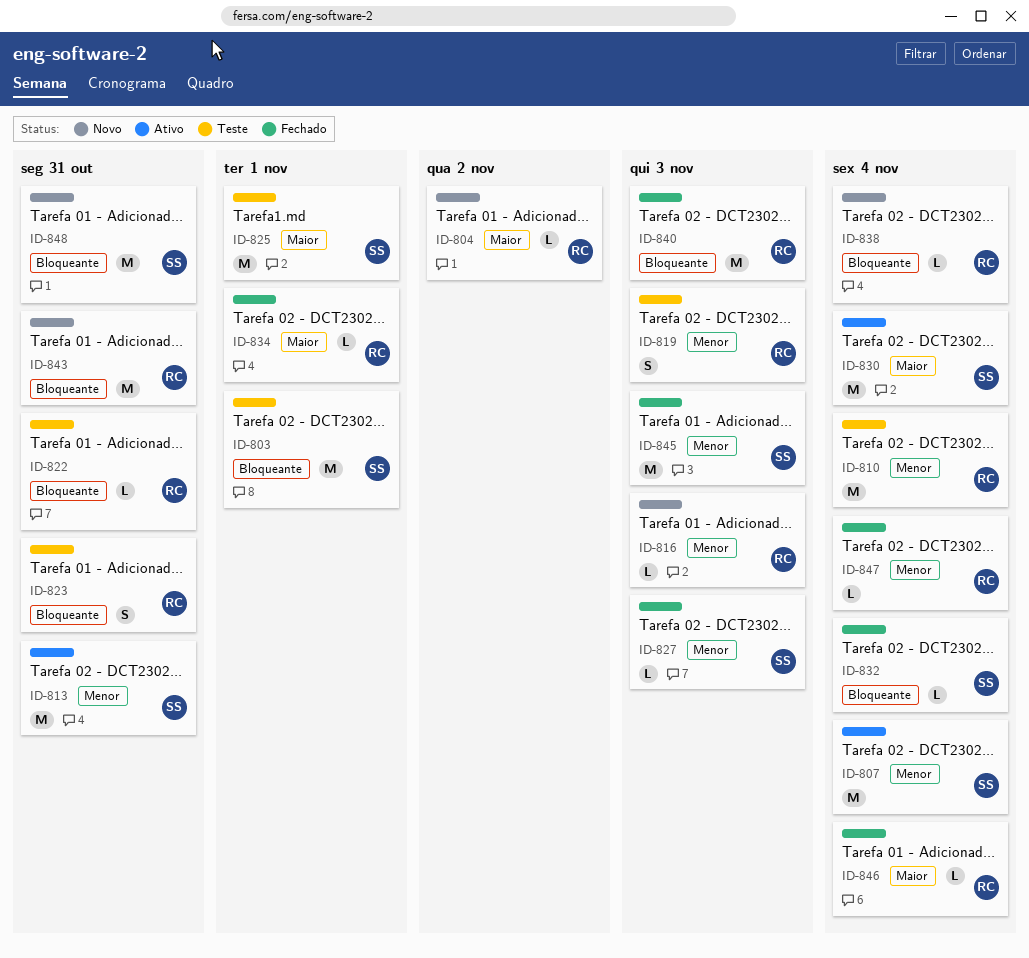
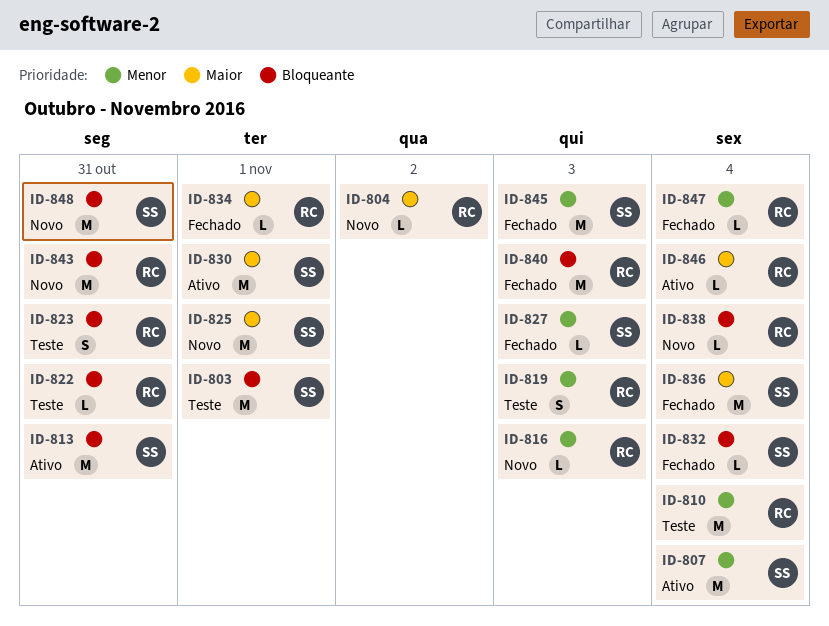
ID-813, priority: Menor -> Bloqueante
ID-825, status: Teste -> Novo
ID-830, due: Nov 4 -> Nov 1
ID-836: none -> present
ID-846, status: Fechado -> Ativo

